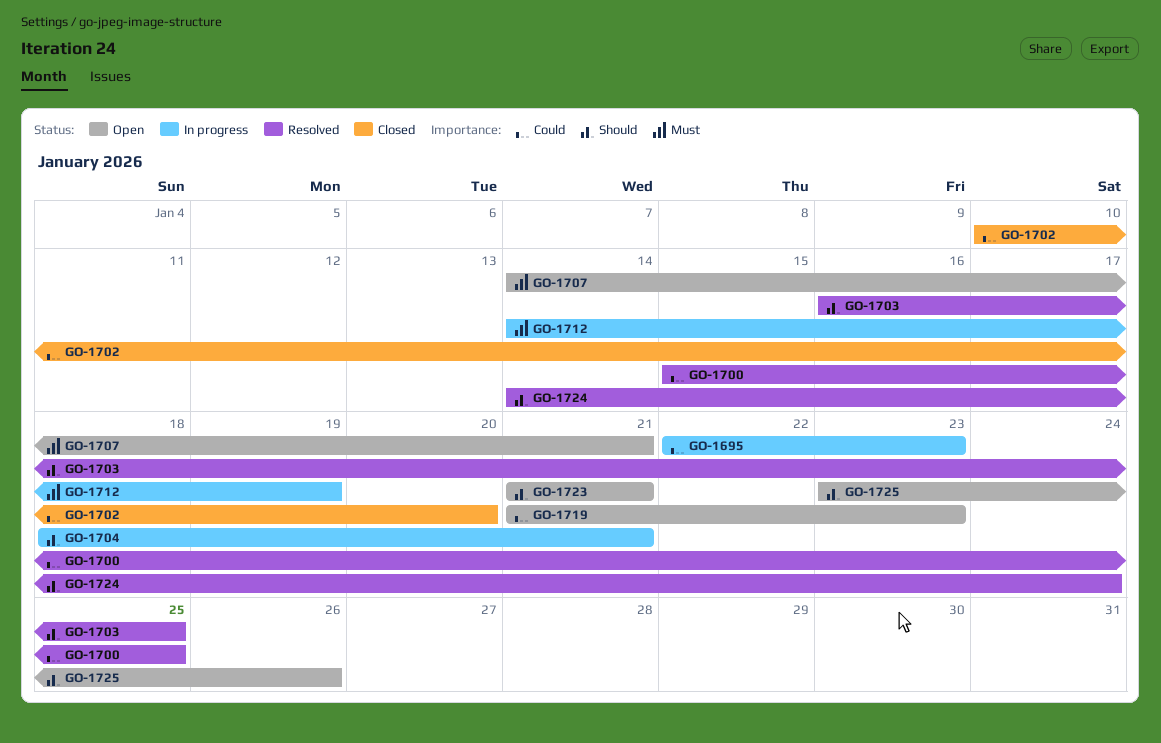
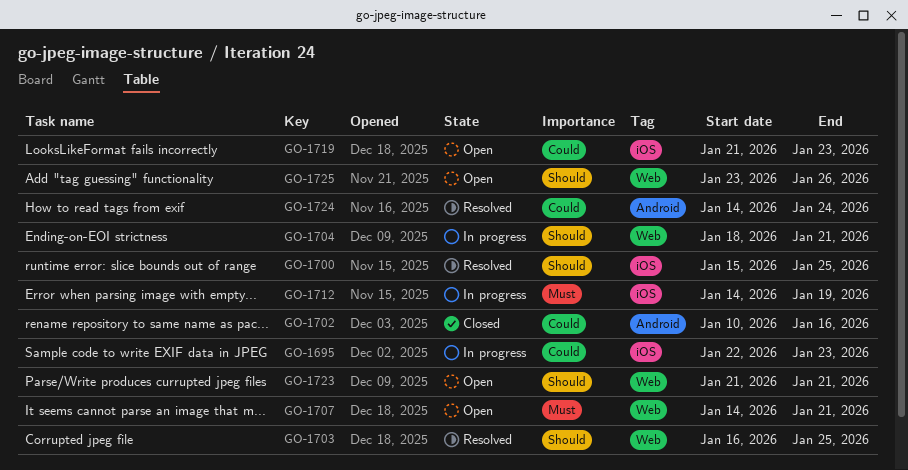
GO-1700, priority: Could -> Should
GO-1702, due: Jan 20 -> Jan 16
GO-1724, priority: Should -> Could

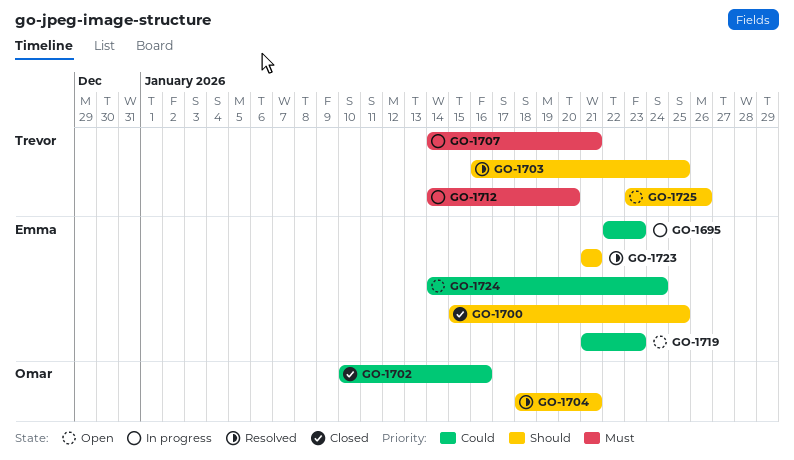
GO-1700, status: Resolved -> Closed
GO-1704, status: In progress -> Resolved
GO-1707, status: Open -> In progress
GO-1712, due: Jan 19 -> Jan 20
GO-1723, status: Open -> Resolved
GO-1724, status: Resolved -> Open

